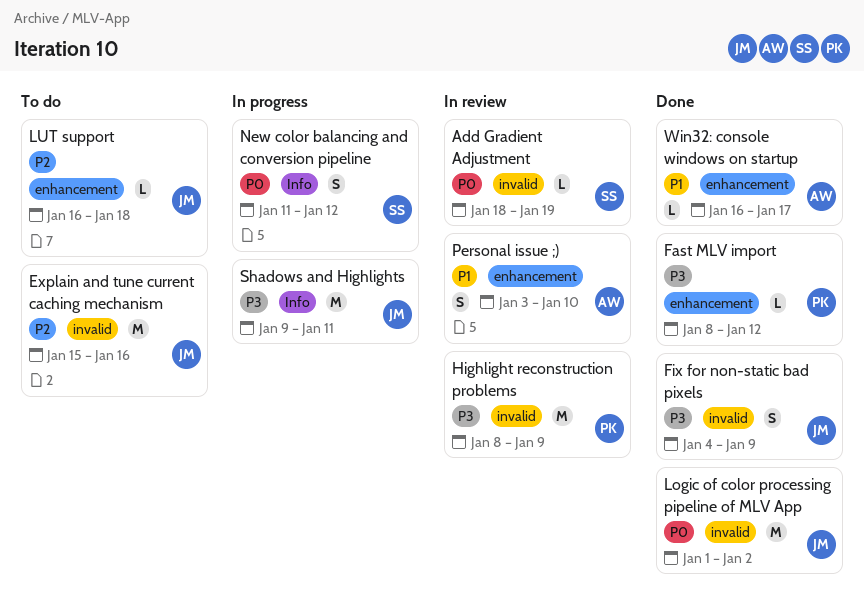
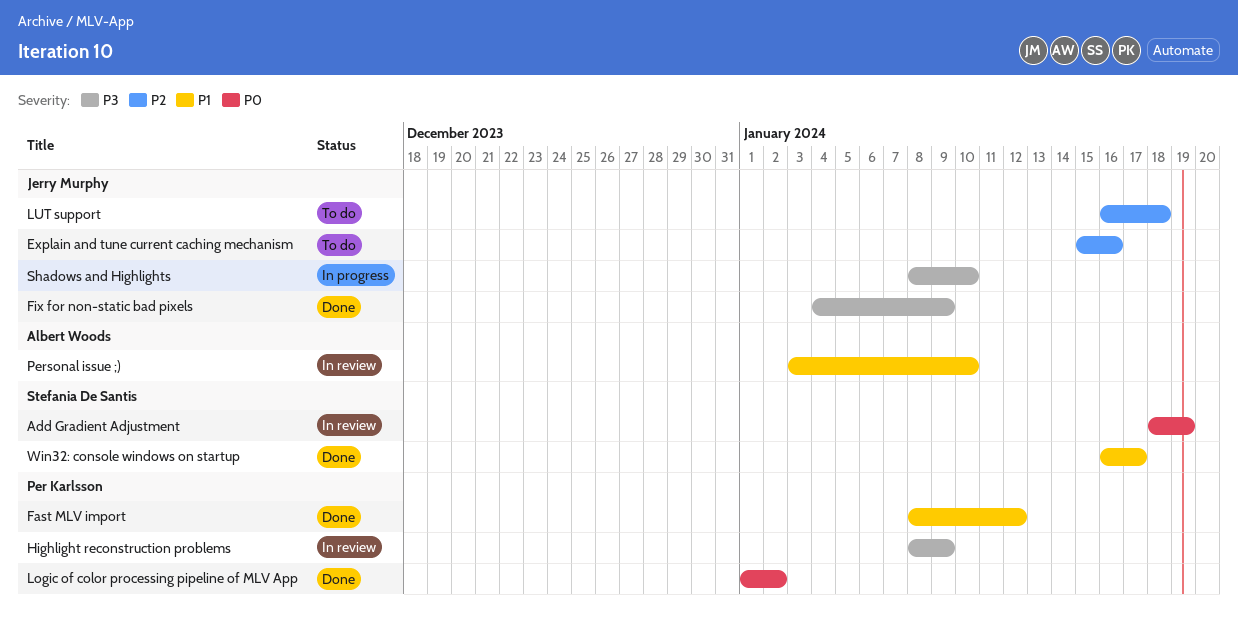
Fast MLV import, priority: P3 -> P1
Logic of color processing pipeline of MLV App, owner: Jerry Murphy -> Per Karlsson
New color balancing and conversion pipeline: present -> none
Shadows and Highlights, start: Jan 9 -> Jan 8
Shadows and Highlights, due: Jan 11 -> Jan 10
Win32: console windows on startup, owner: Albert Woods -> Stefania De Santis

